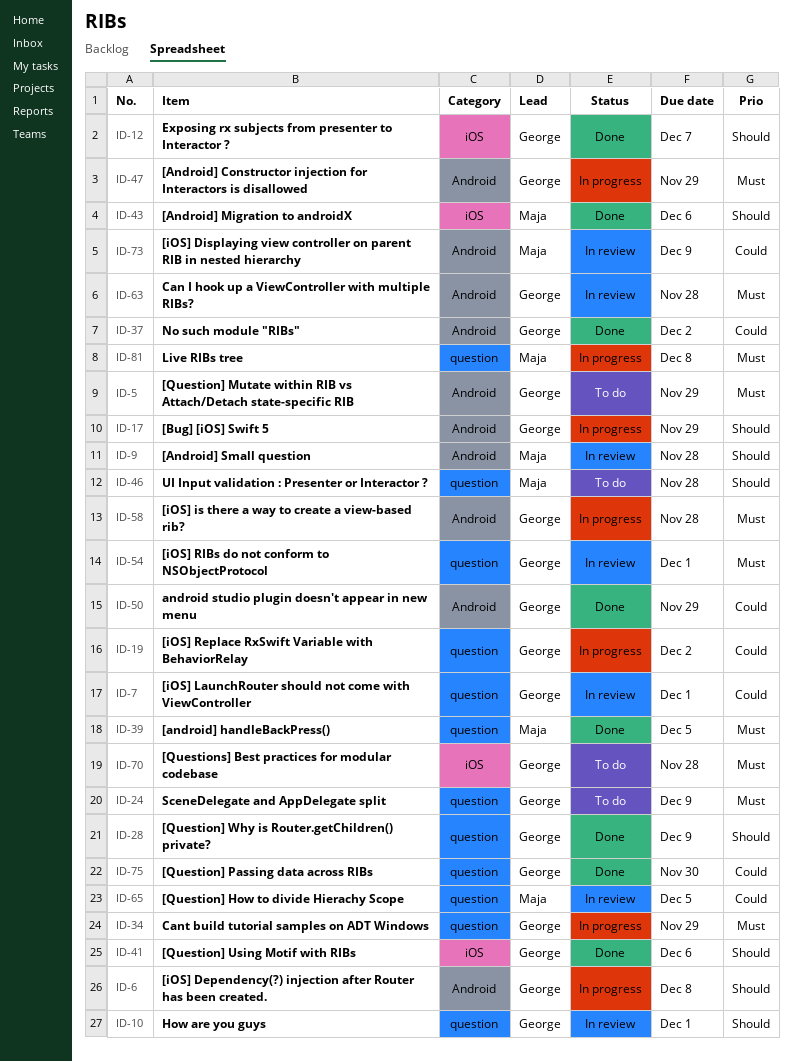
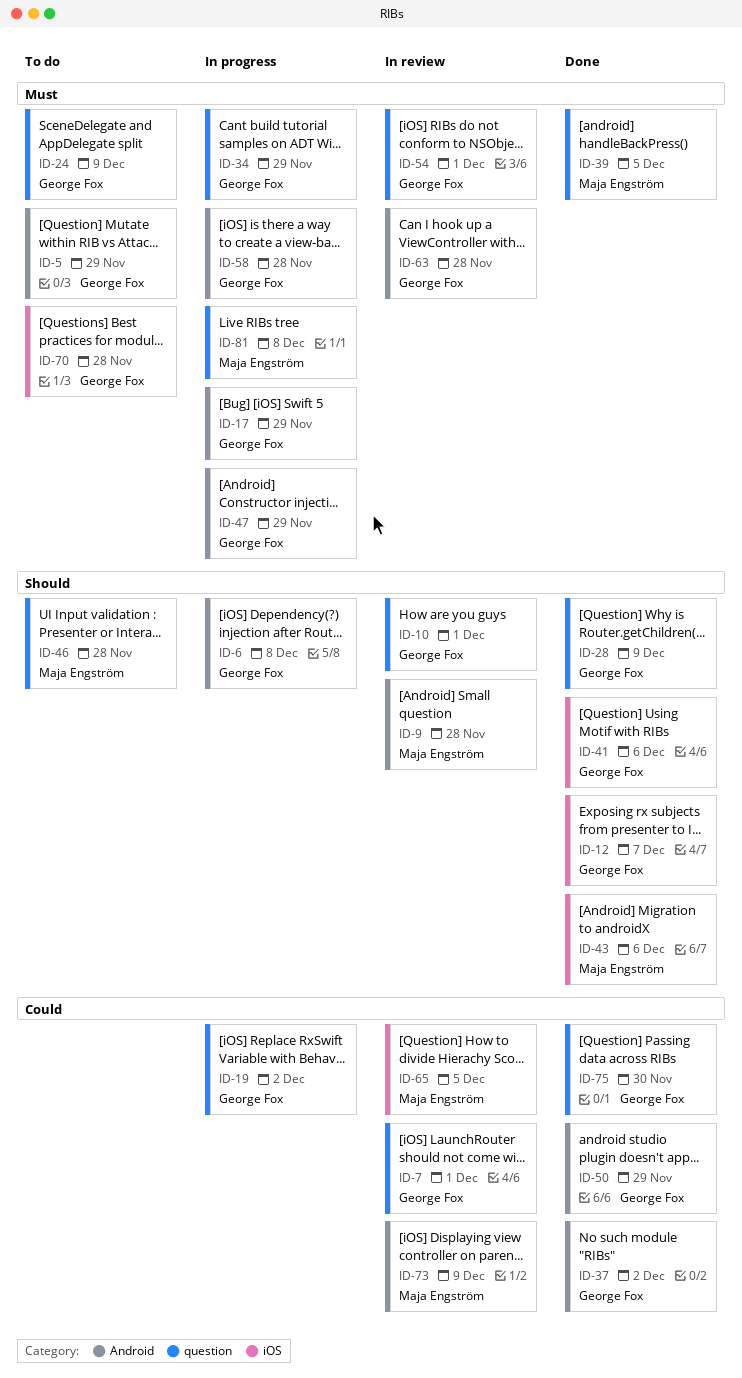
ID-17, priority: Should -> Must
ID-65, label: question -> iOS

